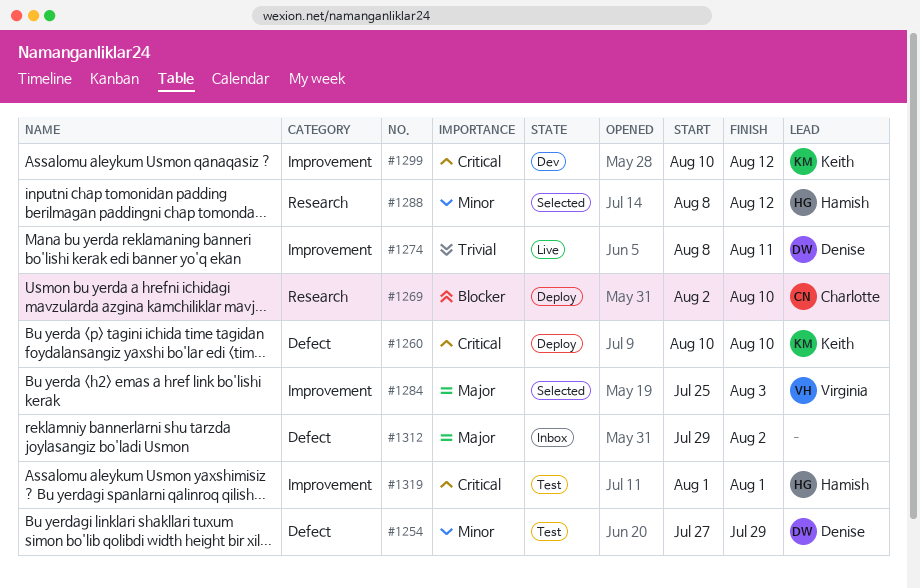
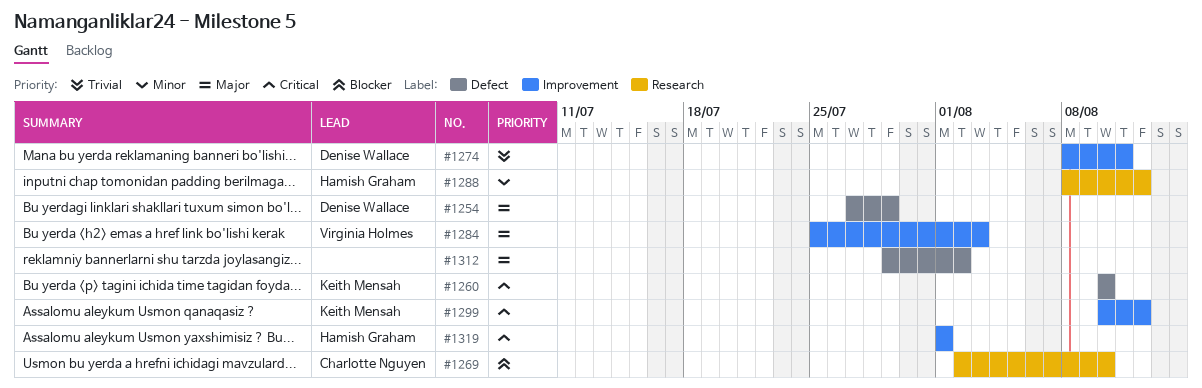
#1254, priority: Minor -> Major

